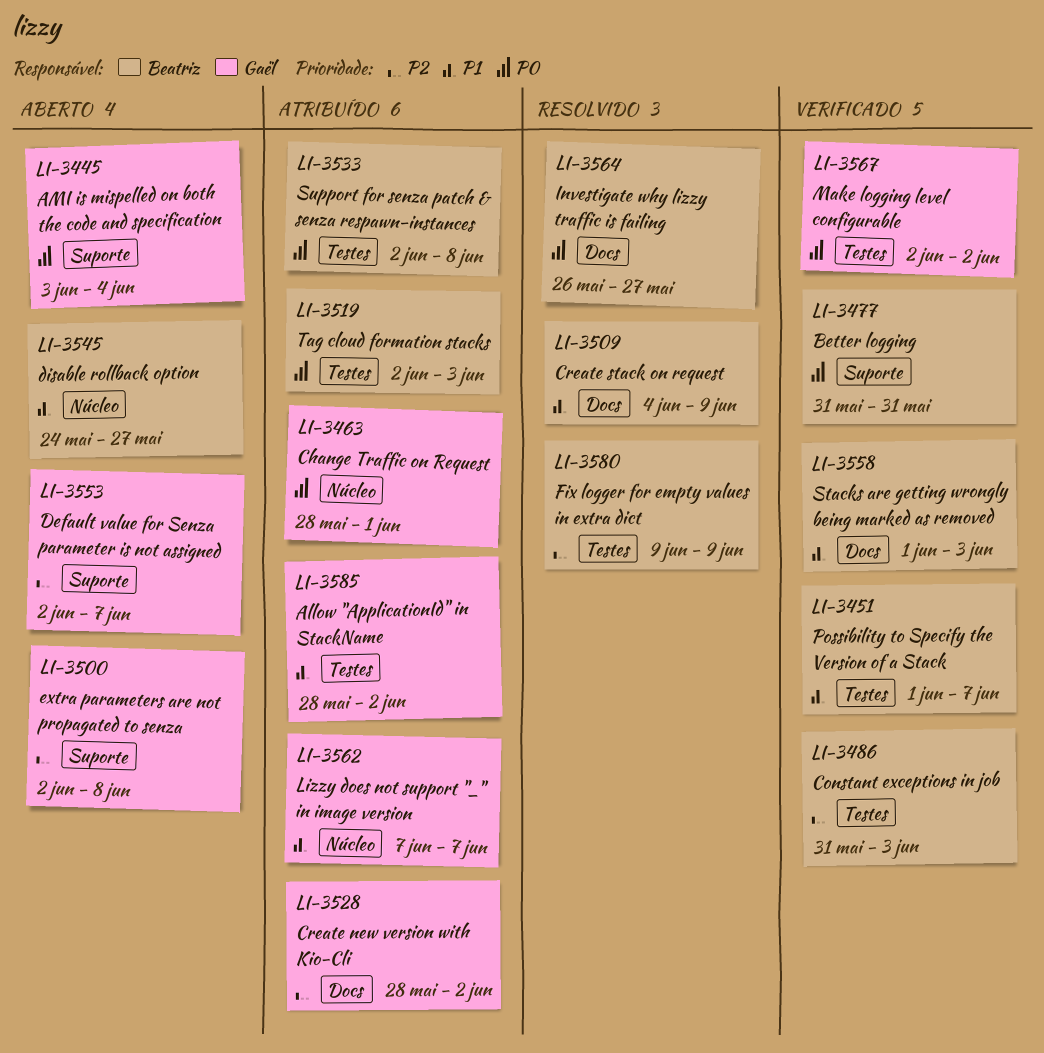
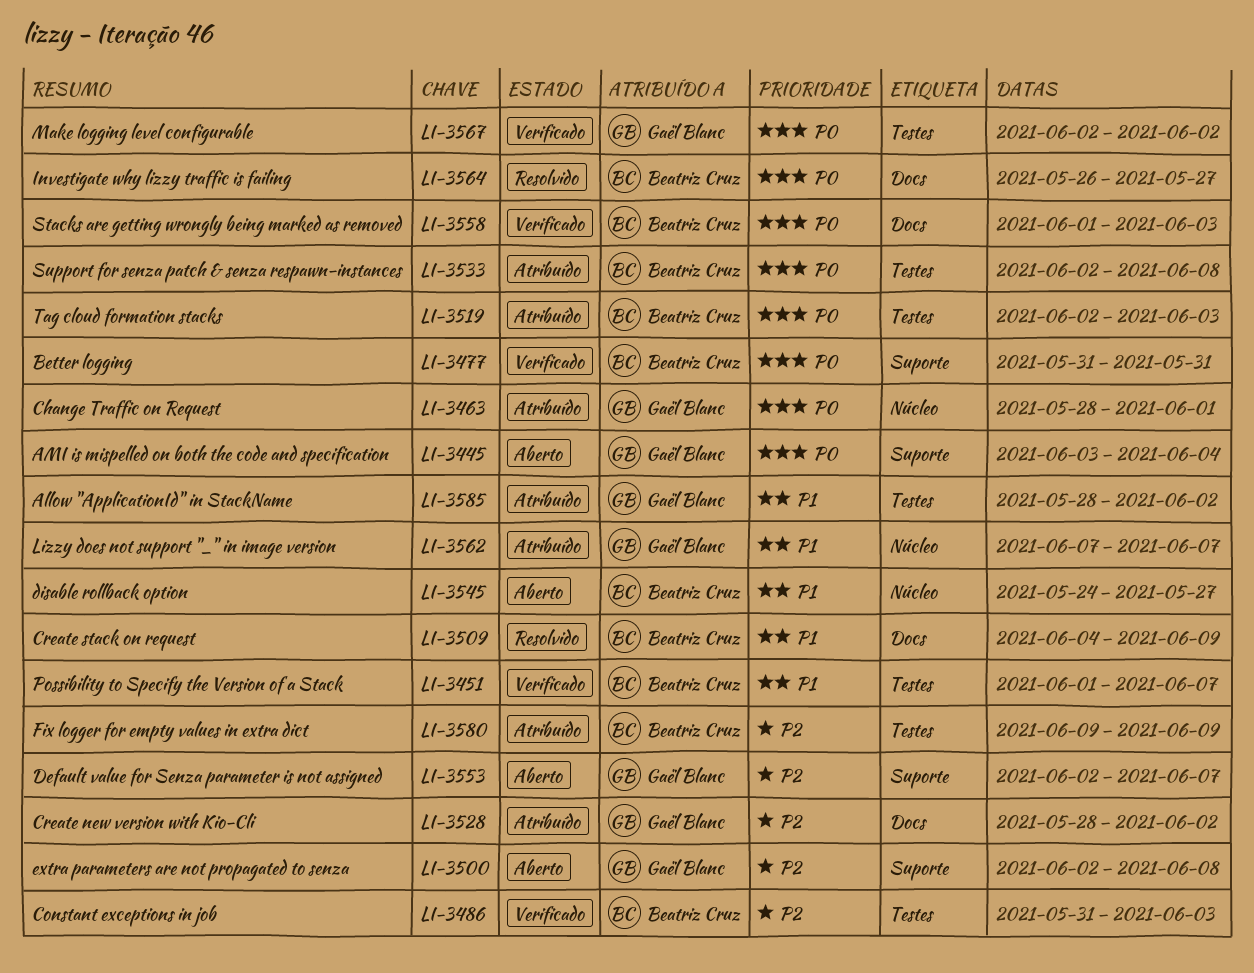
LI-3558, priority: P1 -> P0
LI-3580, status: Resolvido -> Atribuído

